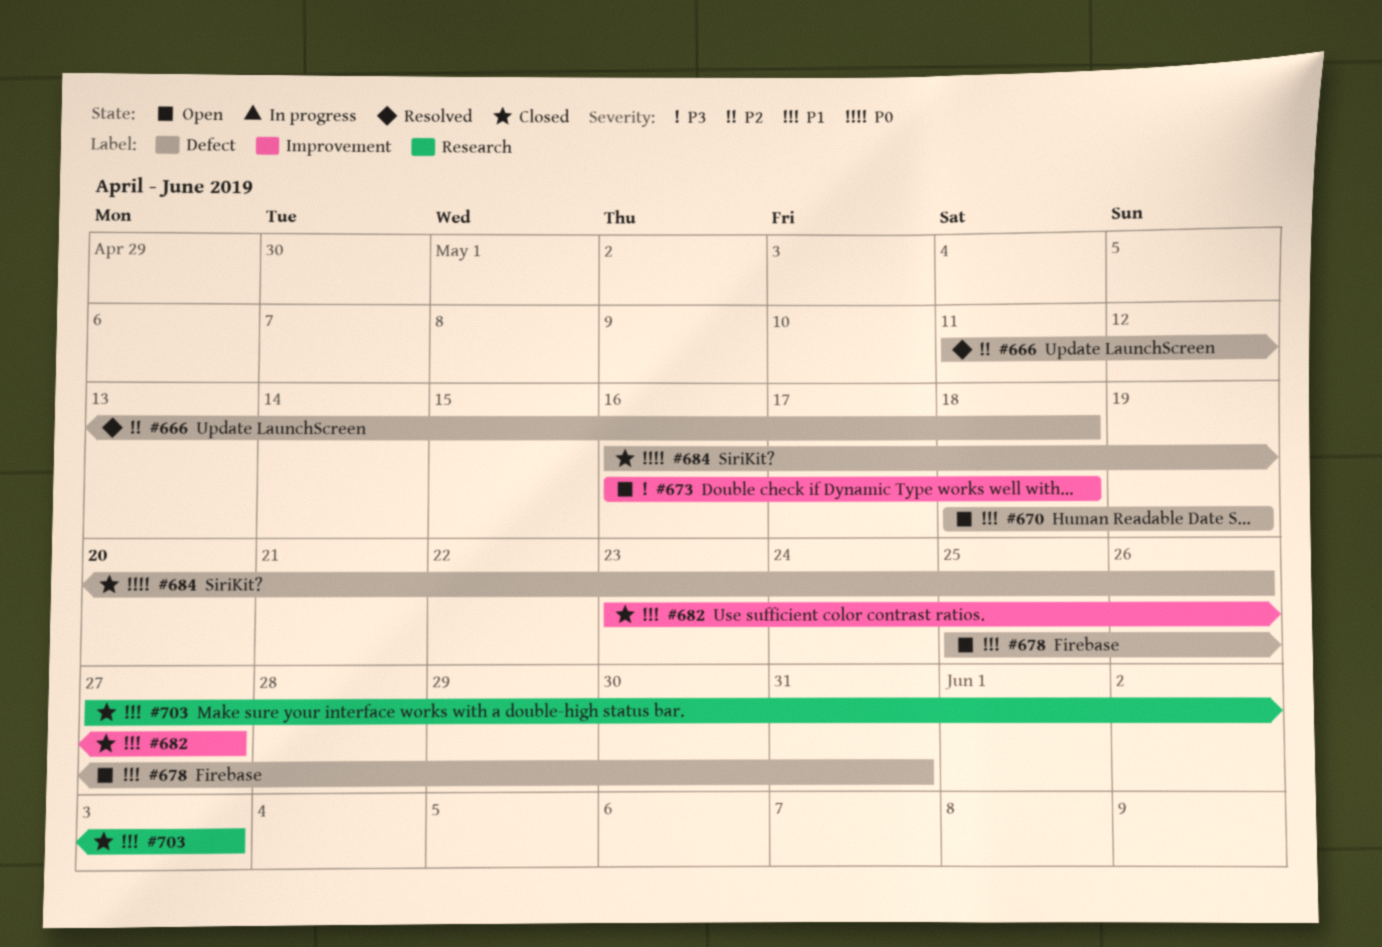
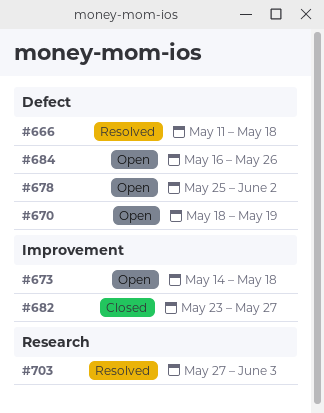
#673, start: May 16 -> May 14
#678, due: May 31 -> Jun 2
#684, status: Closed -> Open
#703, status: Closed -> Resolved

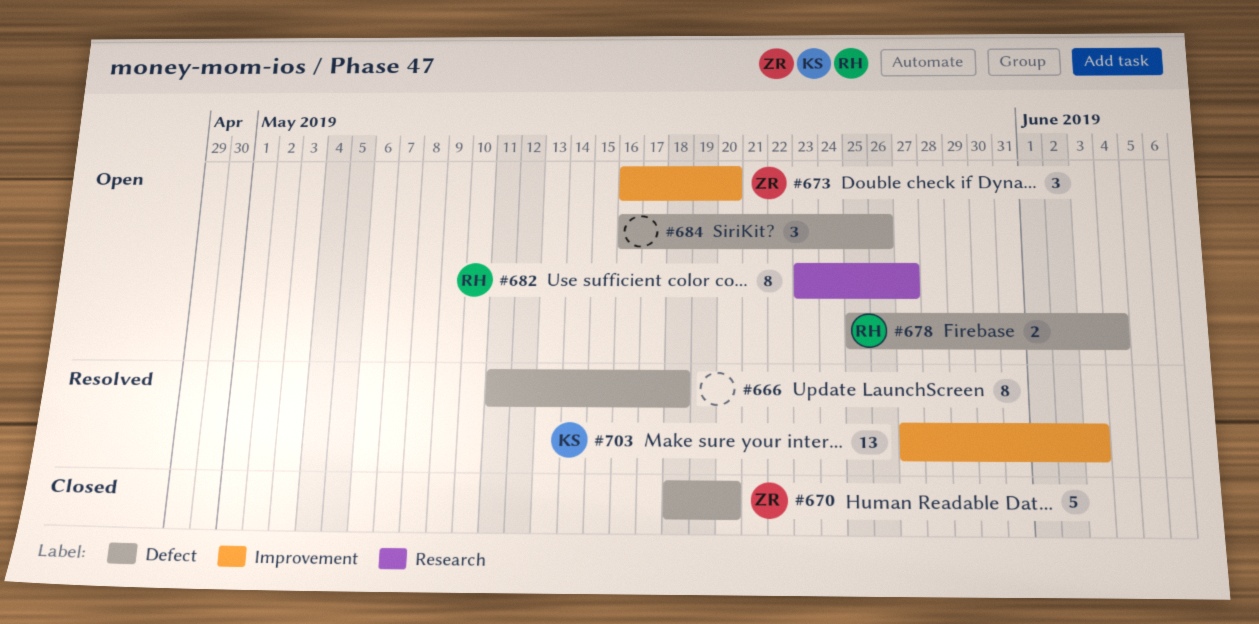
#670, status: Open -> Closed
#670, due: May 19 -> May 20
#673, start: May 14 -> May 16
#673, due: May 18 -> May 20
#678, due: Jun 2 -> Jun 4
#682, status: Closed -> Open
#682, label: Improvement -> Research
#703, label: Research -> Improvement

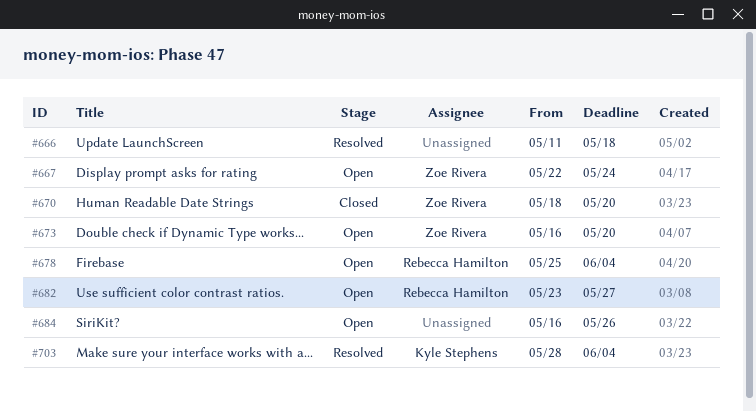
#667: none -> present
#703, start: May 27 -> May 28
#703, due: Jun 3 -> Jun 4

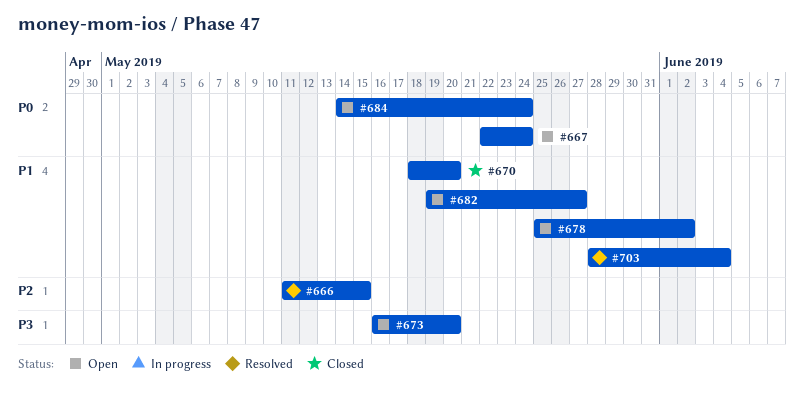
#666, due: May 18 -> May 15
#678, due: Jun 4 -> Jun 2
#682, start: May 23 -> May 19
#684, start: May 16 -> May 14
#684, due: May 26 -> May 24

